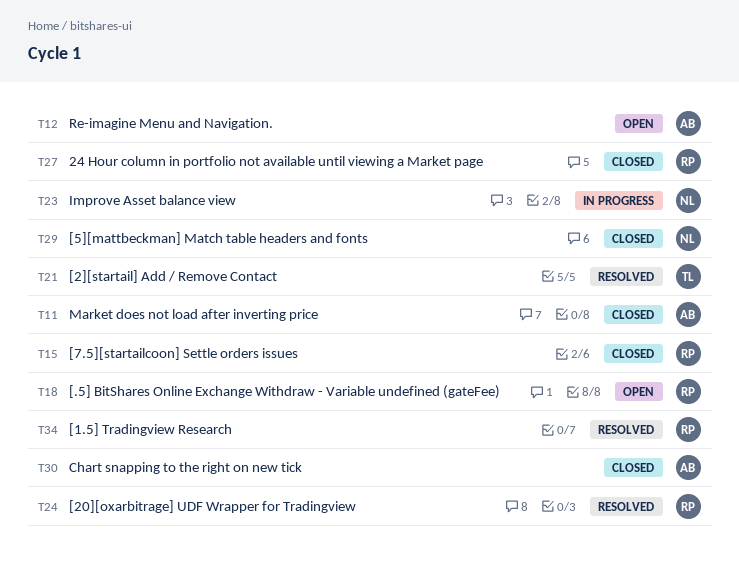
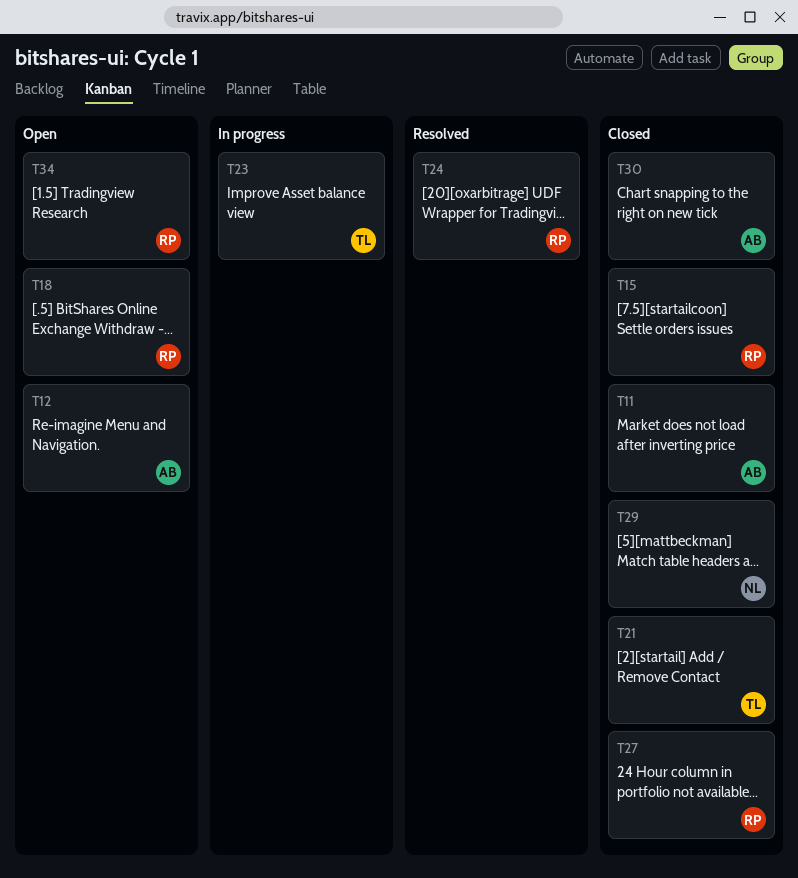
T21, status: Resolved -> Closed
T23, owner: NL -> TL
T34, status: Resolved -> Open

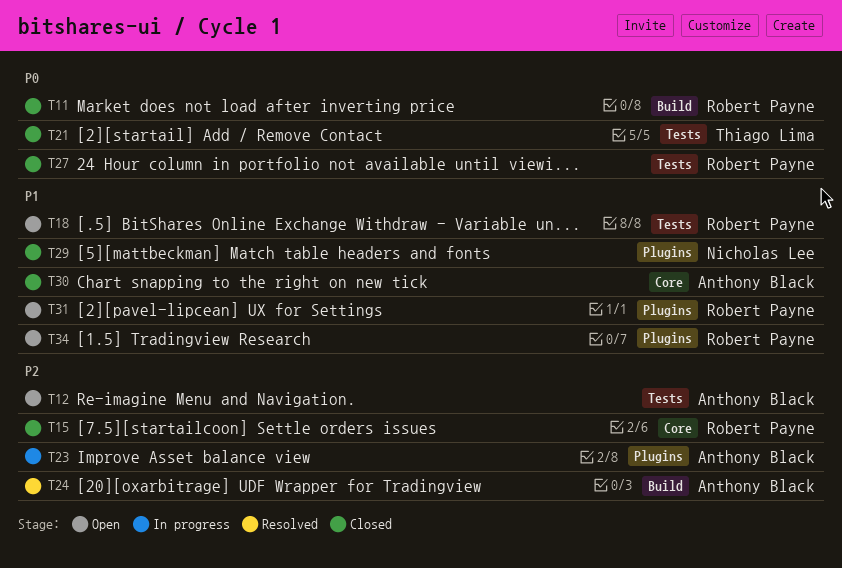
T11, owner: Anthony Black -> Robert Payne
T23, owner: Thiago Lima -> Anthony Black
T24, owner: Robert Payne -> Anthony Black
T31: none -> present

